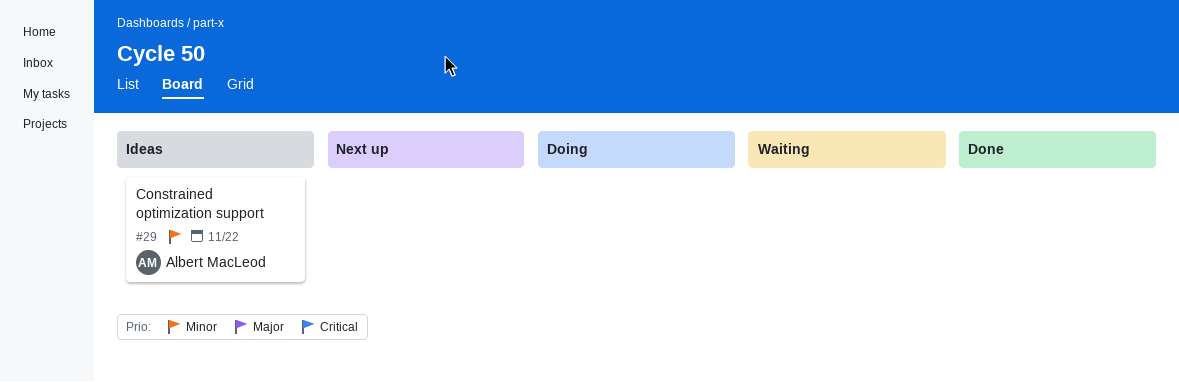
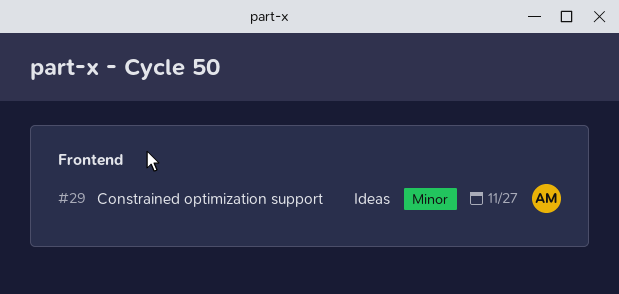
#29, due: Nov 22 -> Nov 27

